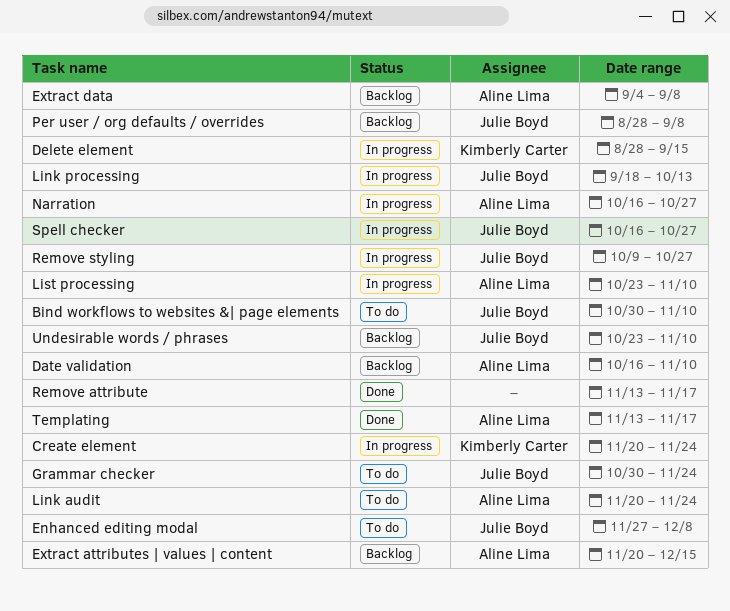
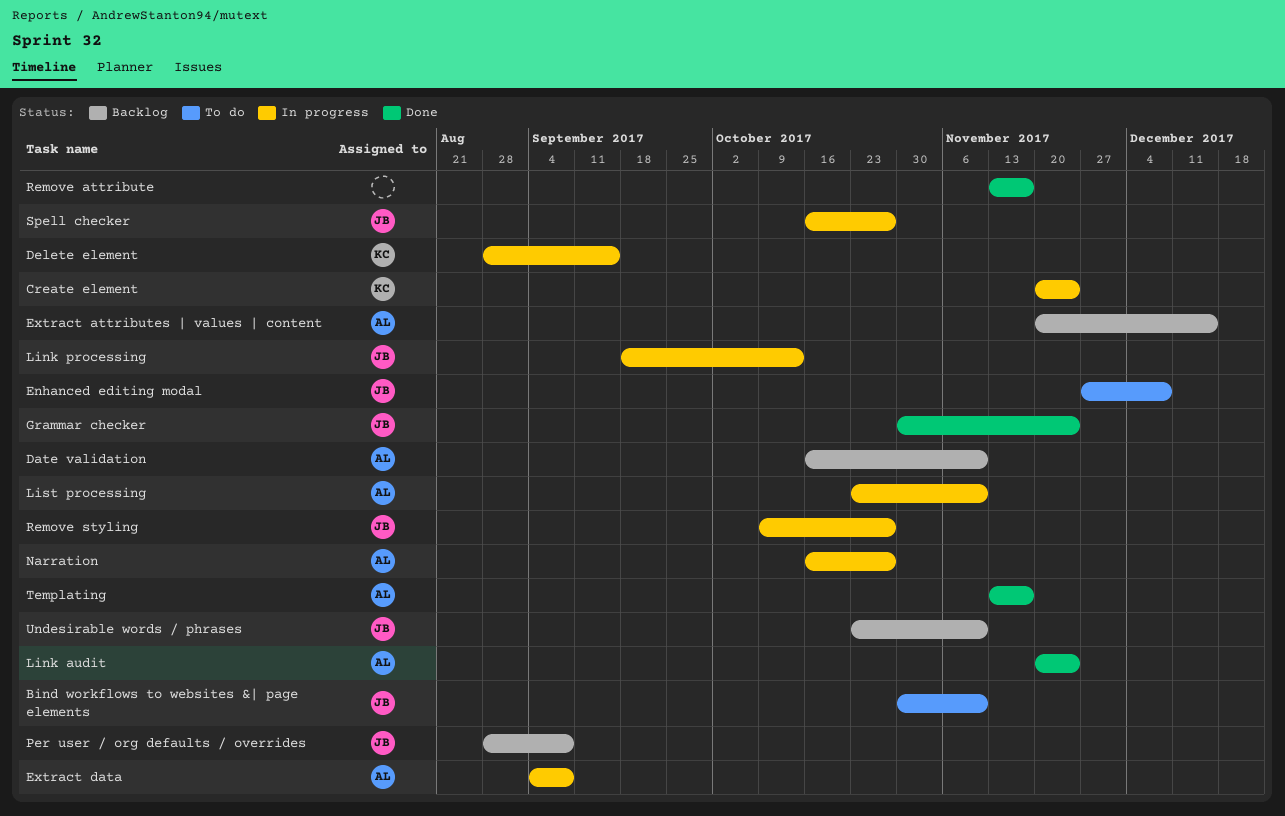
Extract data, status: Backlog -> In progress
Grammar checker, status: To do -> Done
Link audit, status: To do -> Done

